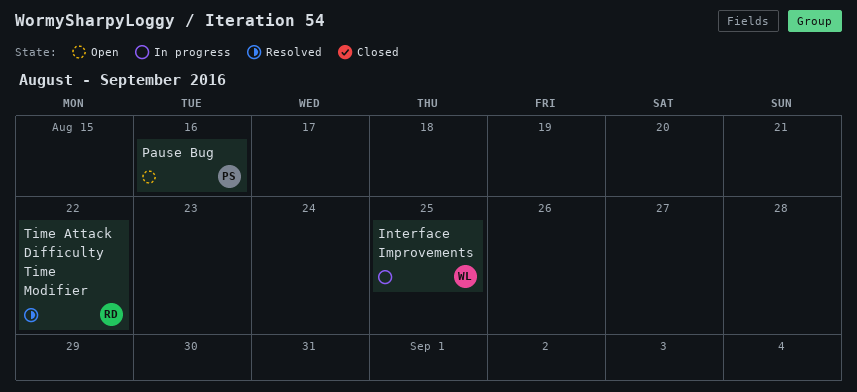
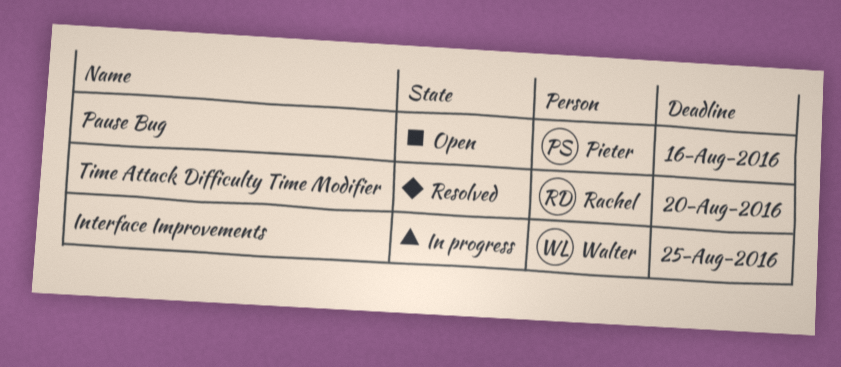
Time Attack Difficulty Time Modifier, due: Aug 22 -> Aug 20

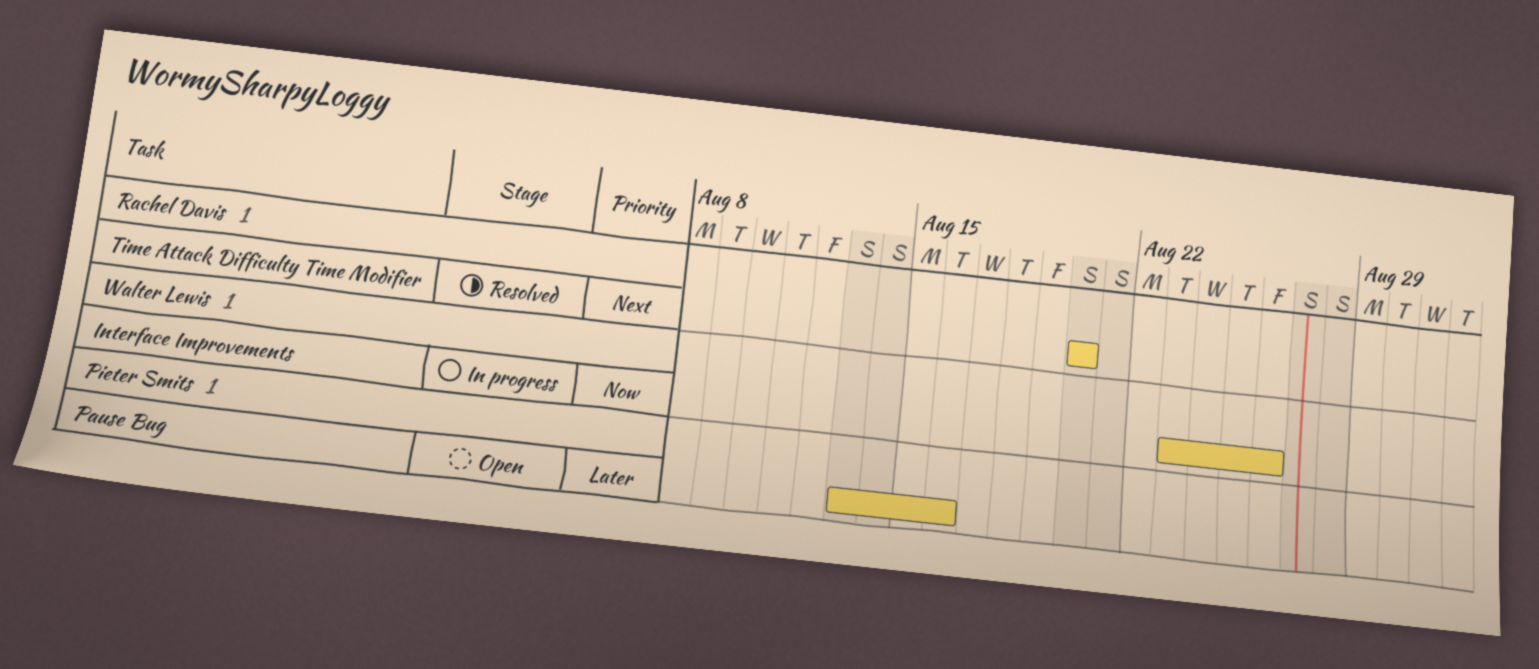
Interface Improvements, due: Aug 25 -> Aug 26

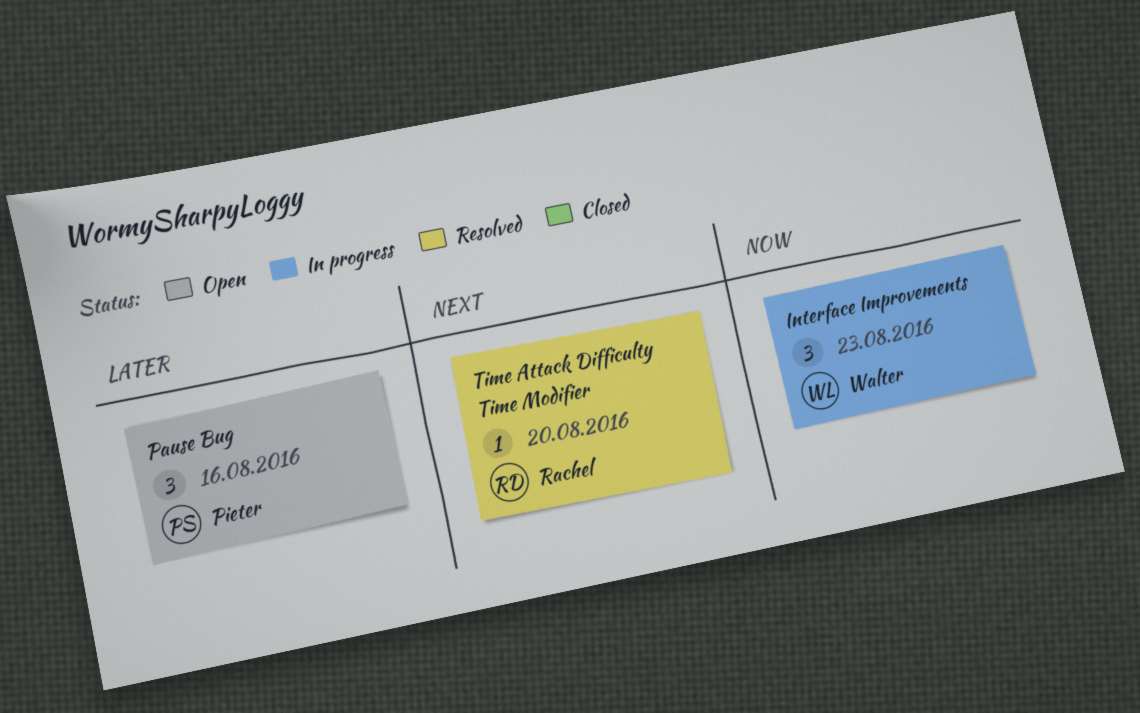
Interface Improvements, due: Aug 26 -> Aug 23

